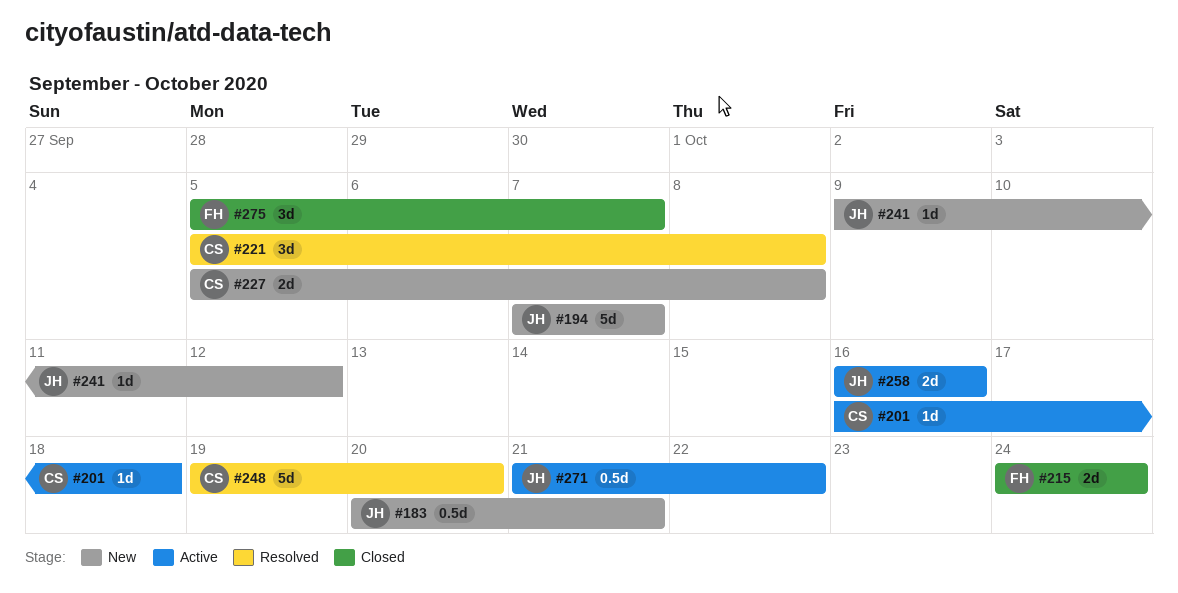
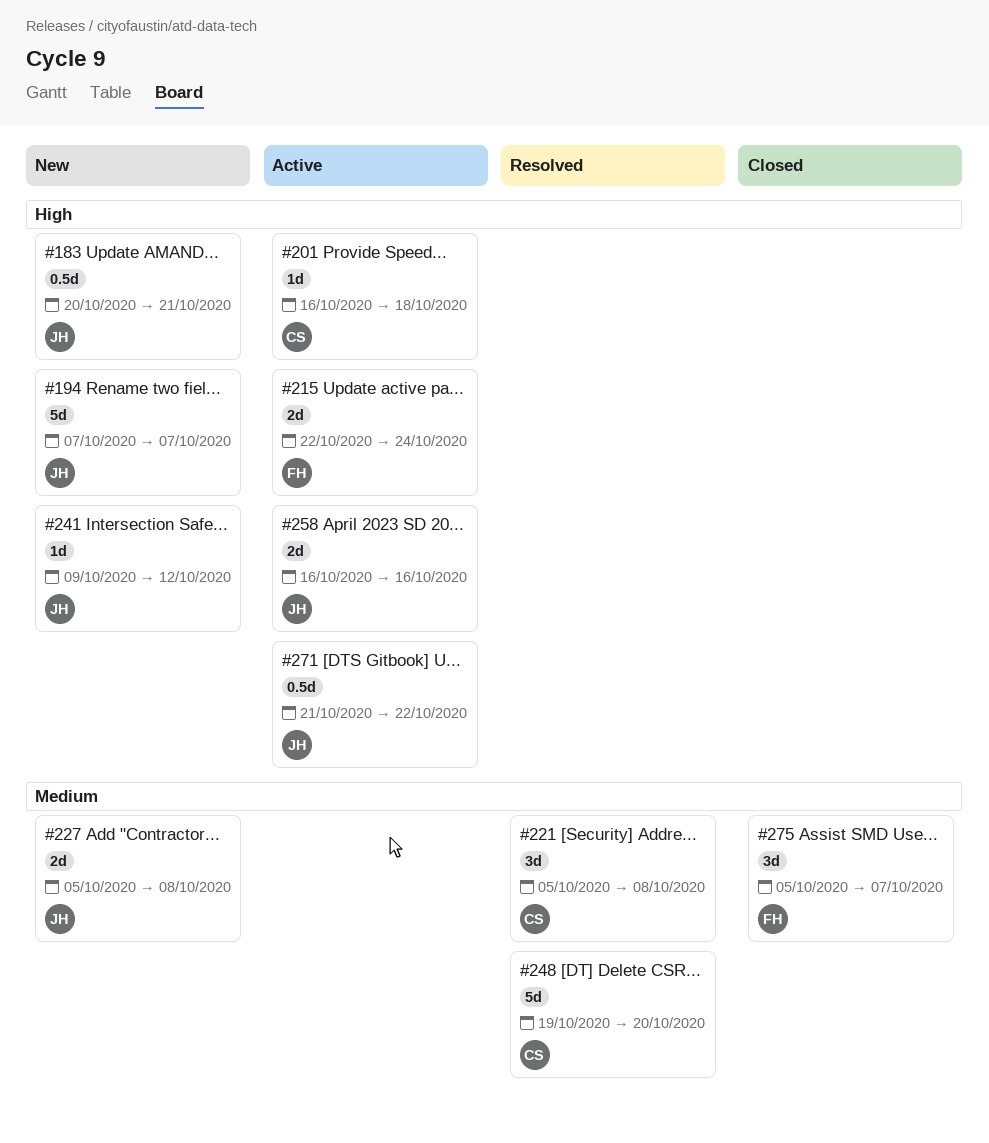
#215, status: Closed -> Active
#215, start: Oct 24 -> Oct 22
#227, owner: CS -> JH

